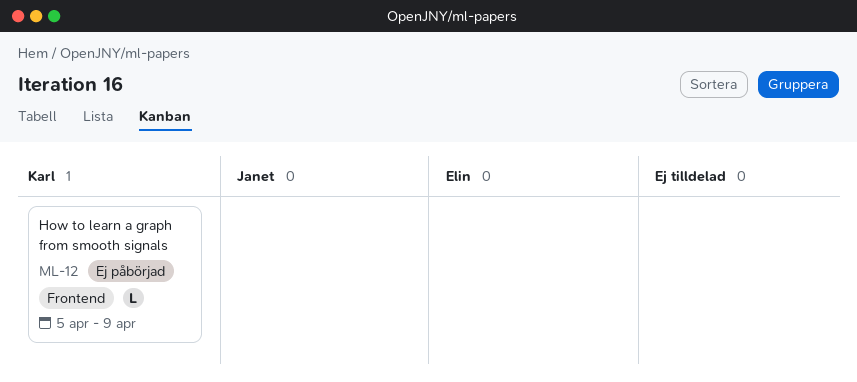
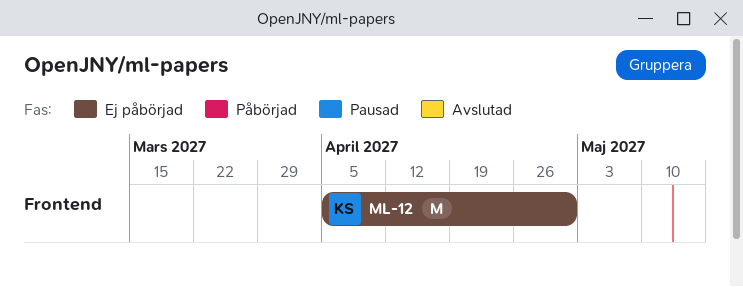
ML-12, estimate: L -> M
ML-12, due: Apr 9 -> Apr 30

